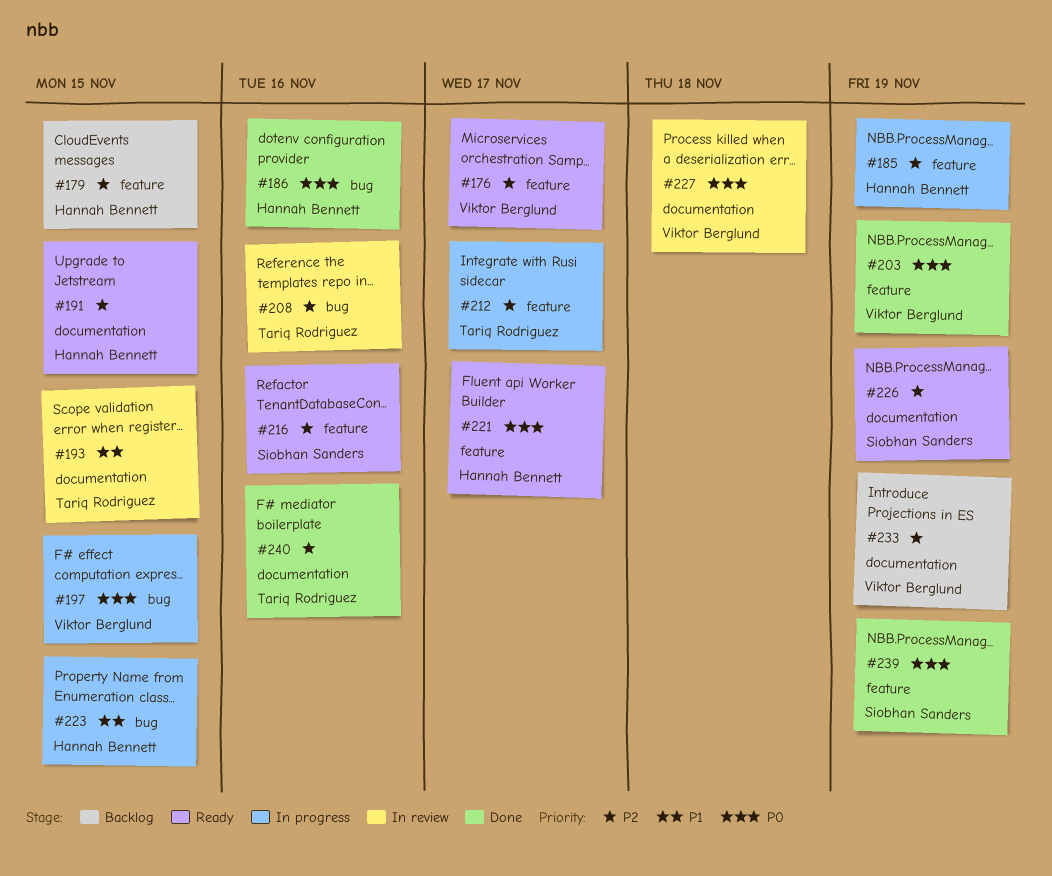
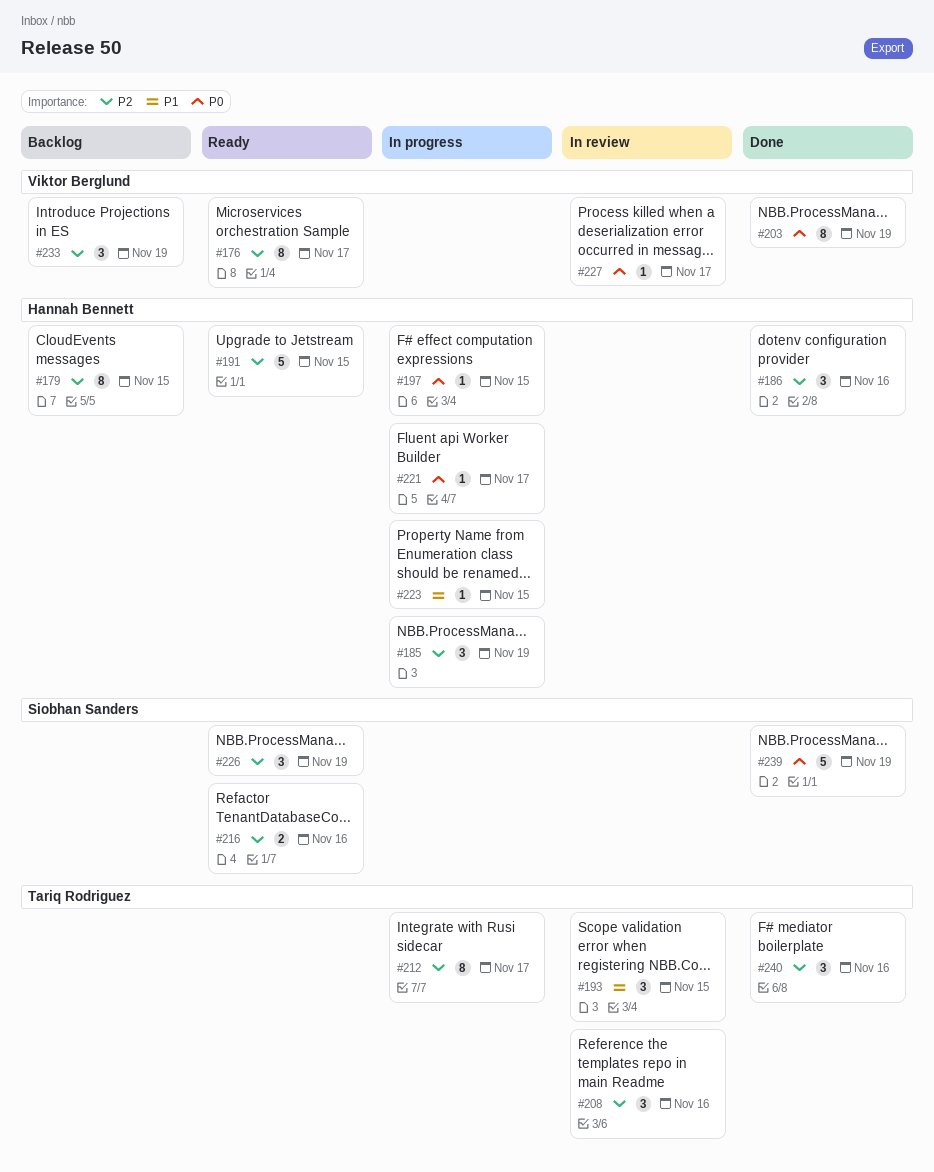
#186, priority: P0 -> P2
#197, owner: Viktor Berglund -> Hannah Bennett
#221, status: Ready -> In progress
#227, due: Nov 18 -> Nov 17

